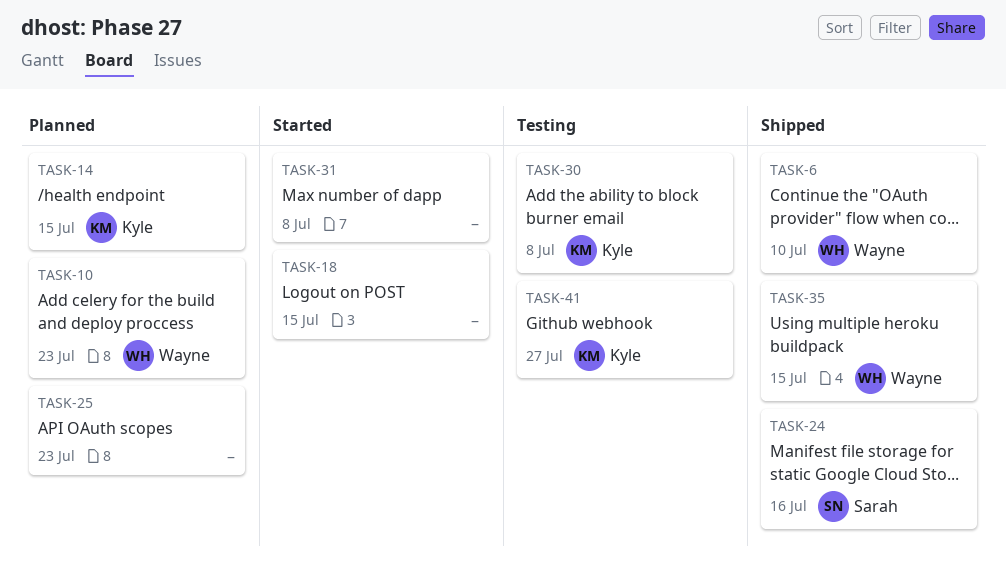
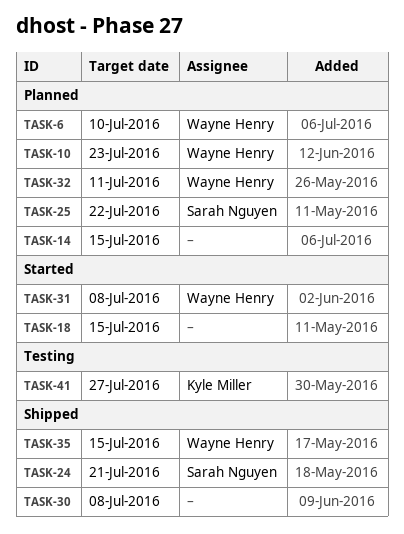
TASK-6, status: Shipped -> Planned
TASK-14, owner: Kyle Miller -> none
TASK-24, due: Jul 16 -> Jul 21
TASK-25, owner: none -> Sarah Nguyen
TASK-25, due: Jul 23 -> Jul 22
TASK-30, status: Testing -> Shipped
TASK-30, owner: Kyle Miller -> none
TASK-31, owner: none -> Wayne Henry
TASK-32: none -> present

